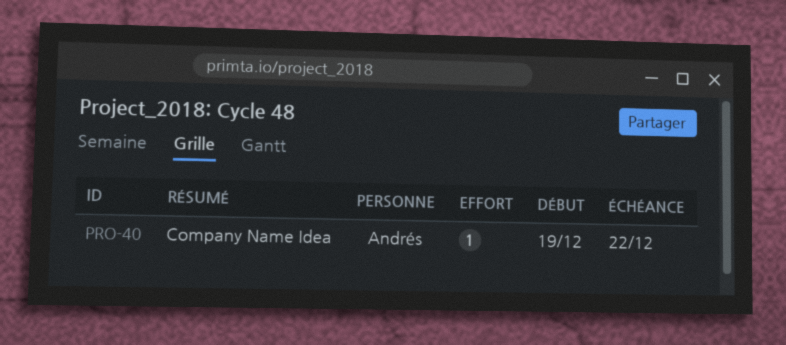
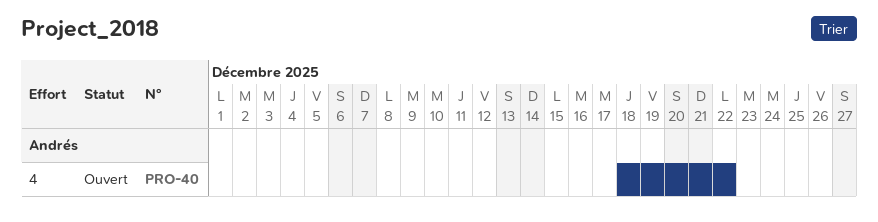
PRO-40, estimate: 1 -> 4
PRO-40, start: Dec 19 -> Dec 18

